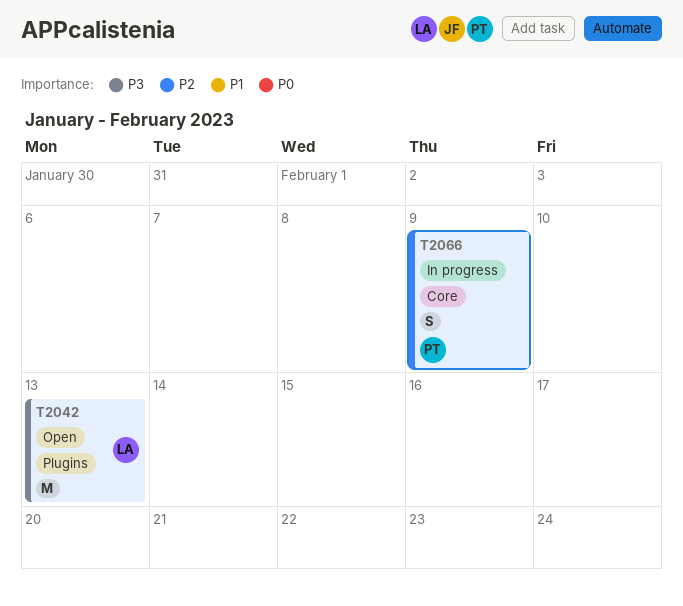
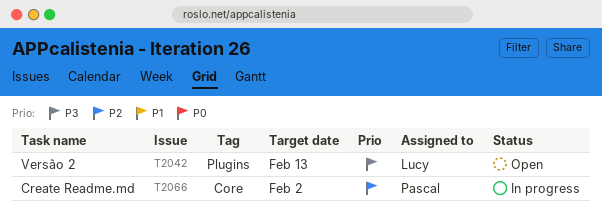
T2066, due: Feb 9 -> Feb 2

